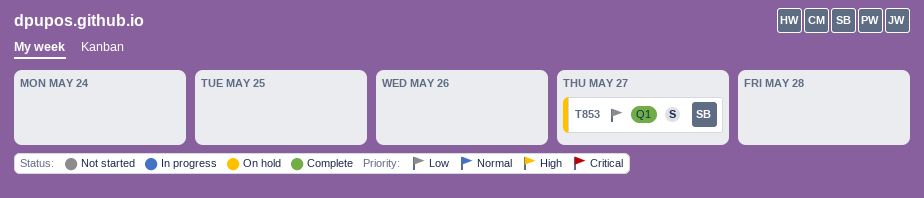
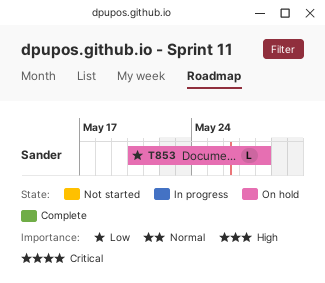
T853, estimate: S -> L
T853, due: May 27 -> May 28

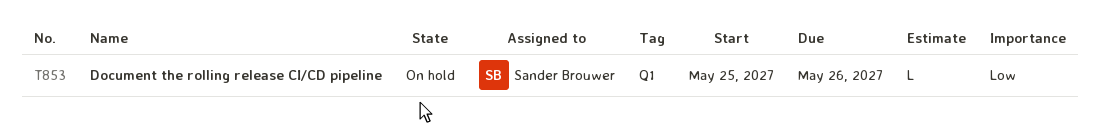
T853, start: May 20 -> May 25
T853, due: May 28 -> May 26

